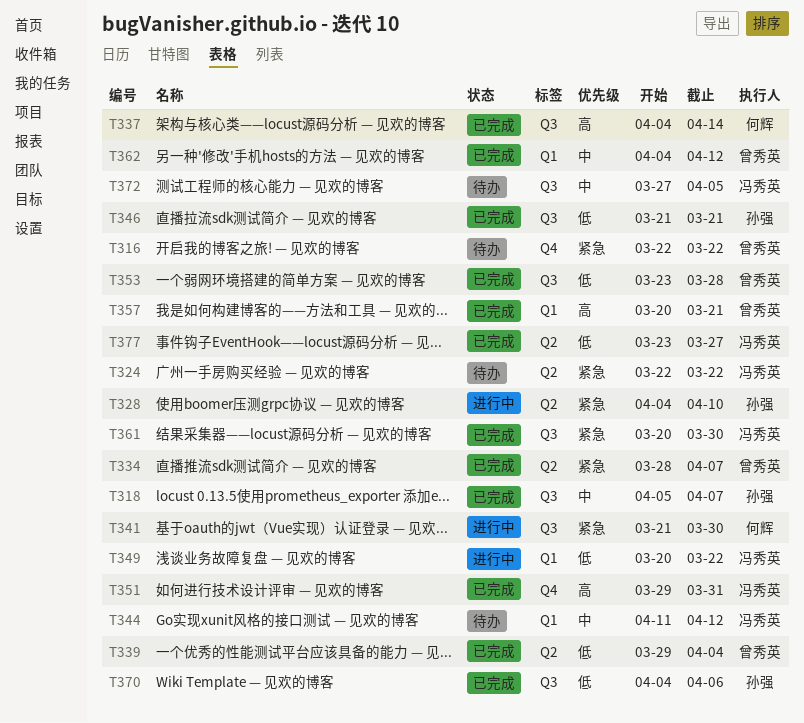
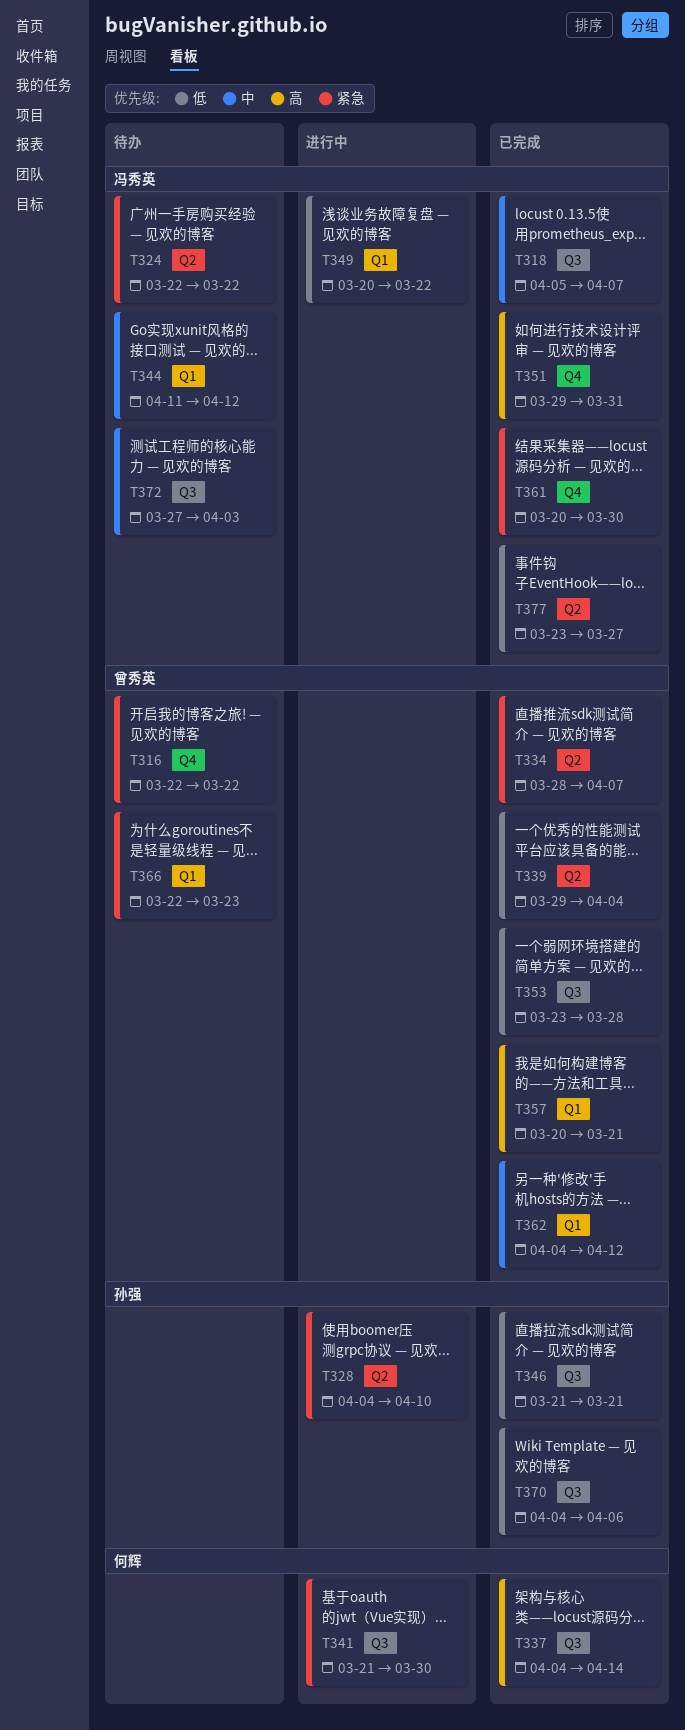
T318, owner: 孙强 -> 冯秀英
T361, label: Q3 -> Q4
T366: none -> present
T372, due: Apr 5 -> Apr 3

